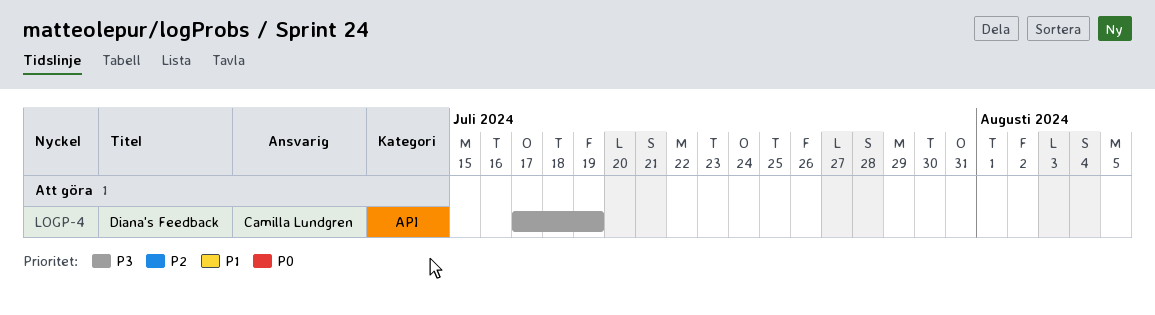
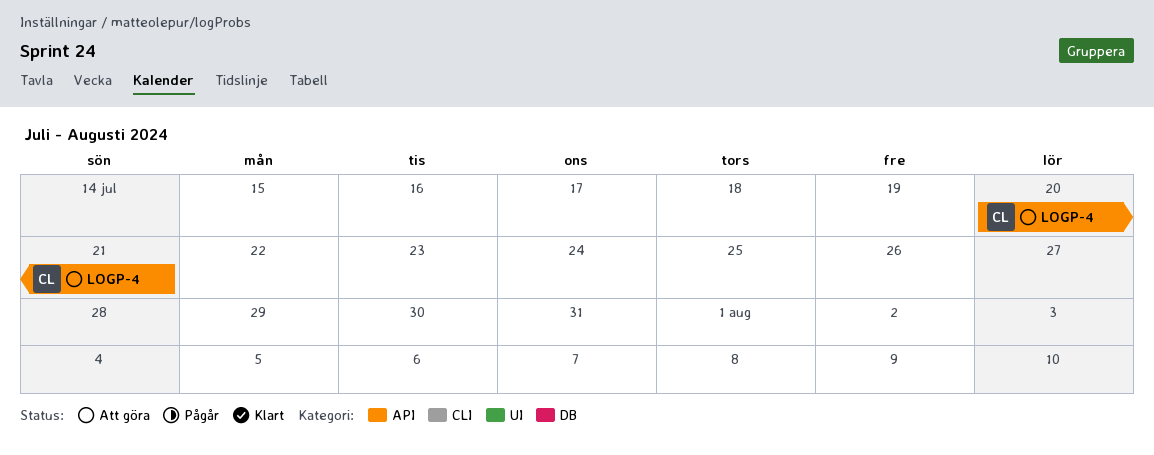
LOGP-4, start: Jul 17 -> Jul 20
LOGP-4, due: Jul 19 -> Jul 21

